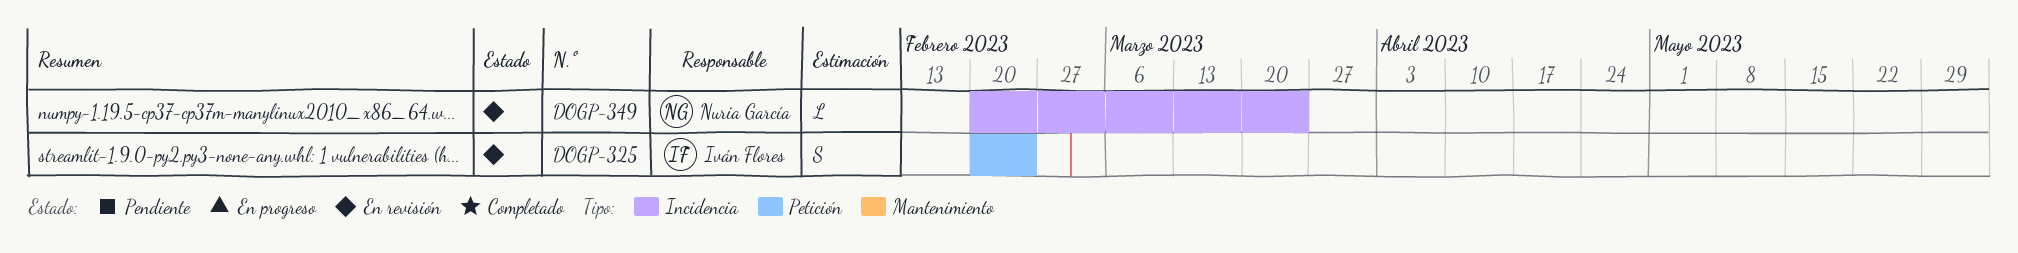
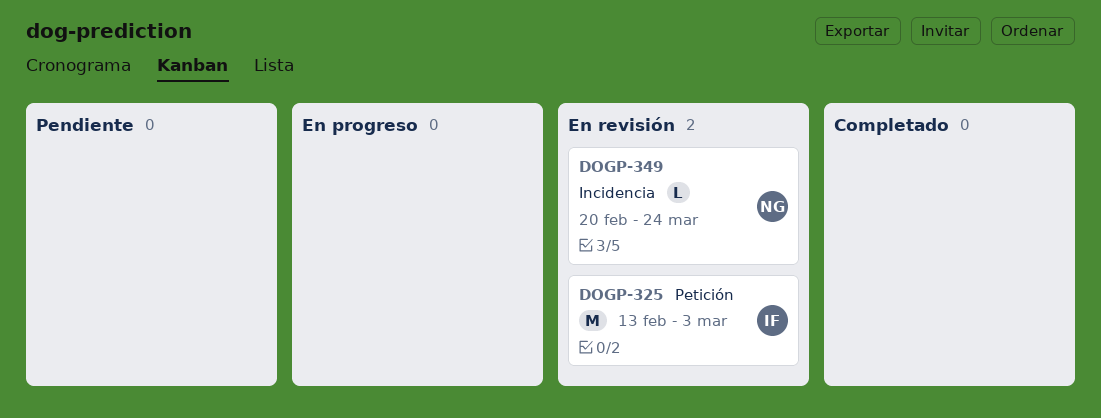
DOGP-325, estimate: S -> M
DOGP-325, start: Feb 20 -> Feb 13
DOGP-325, due: Feb 24 -> Mar 3

